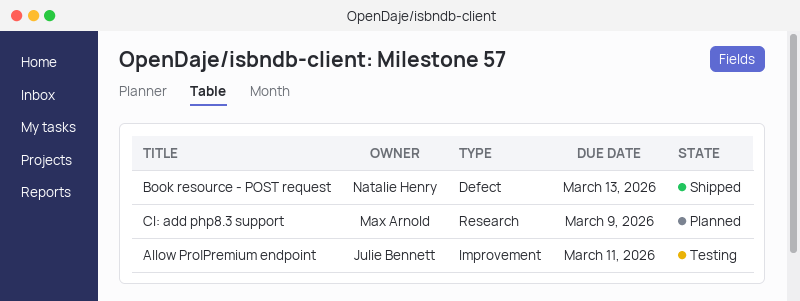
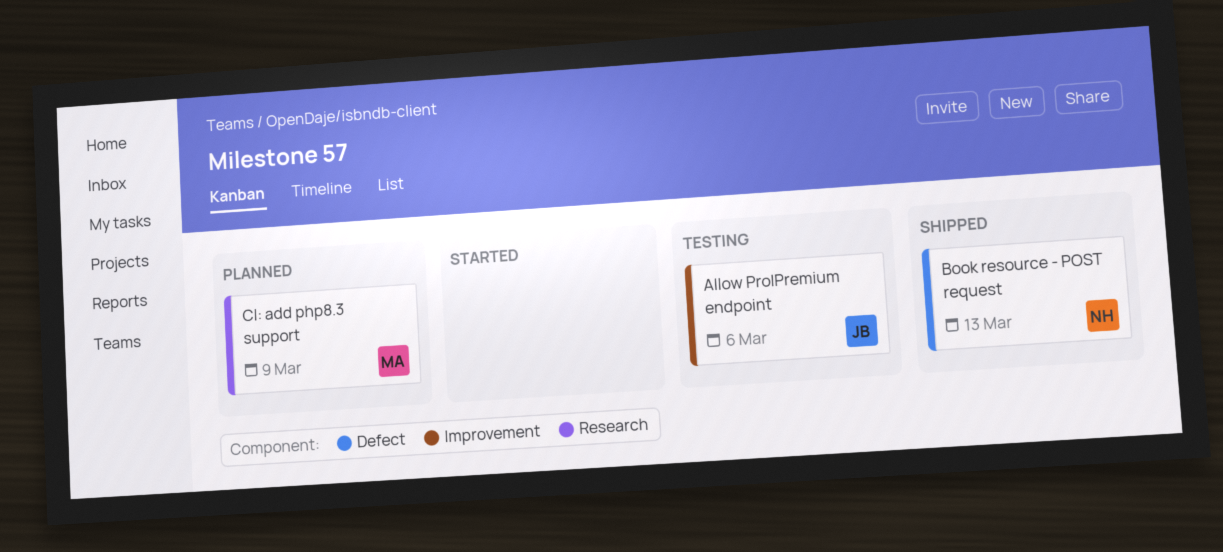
Allow Pro|Premium endpoint, due: Mar 11 -> Mar 6

